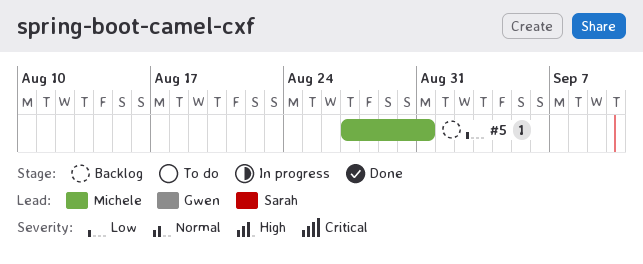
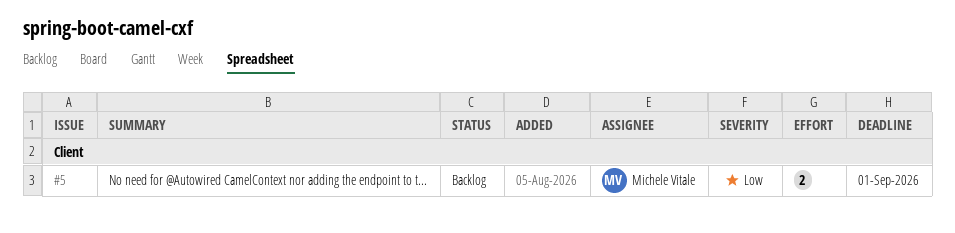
#5, estimate: 1 -> 2
#5, due: Aug 31 -> Sep 1

